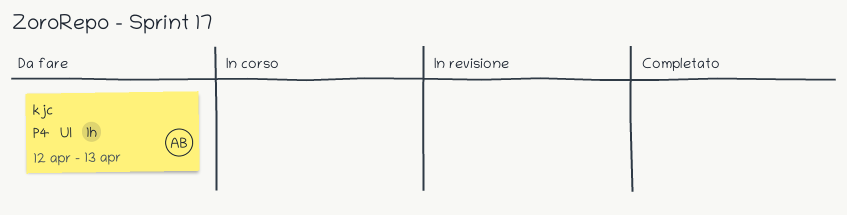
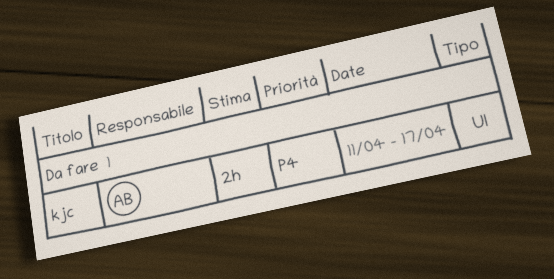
kjc, estimate: 1h -> 2h
kjc, start: Apr 12 -> Apr 11
kjc, due: Apr 13 -> Apr 17

